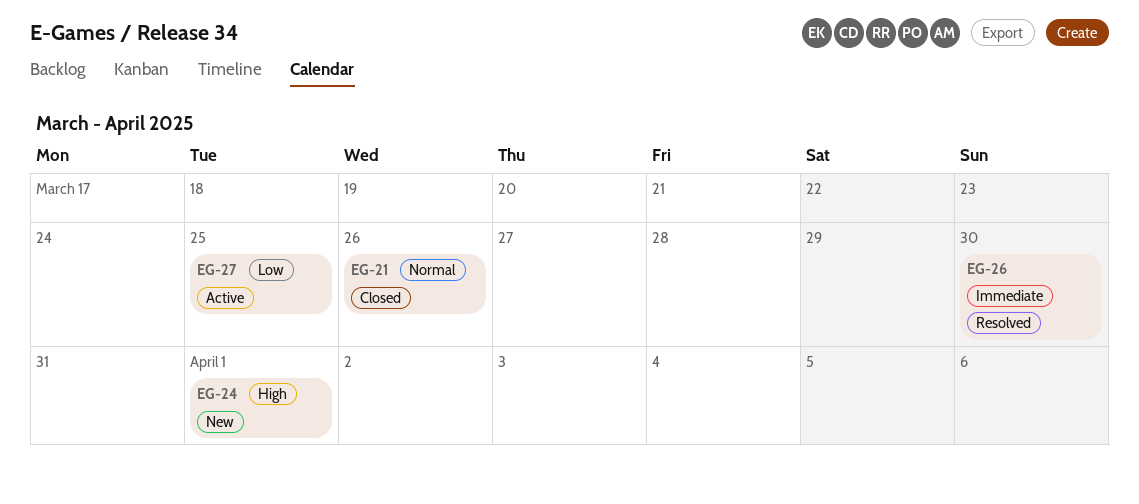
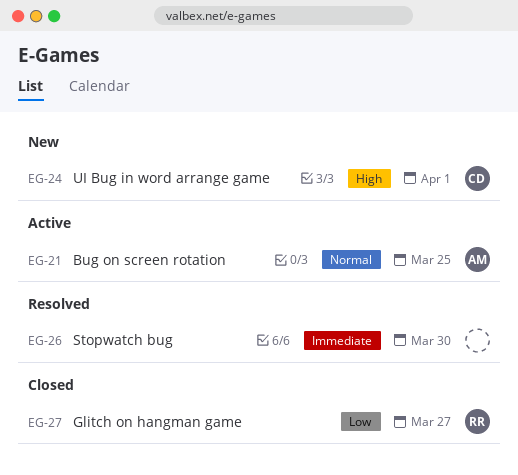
EG-21, status: Closed -> Active
EG-21, due: Mar 26 -> Mar 25
EG-27, status: Active -> Closed
EG-27, due: Mar 25 -> Mar 27

